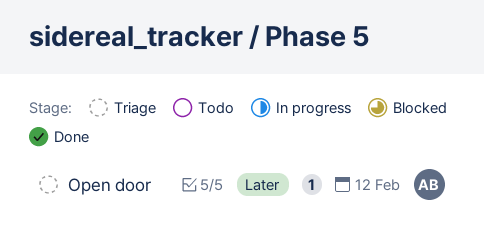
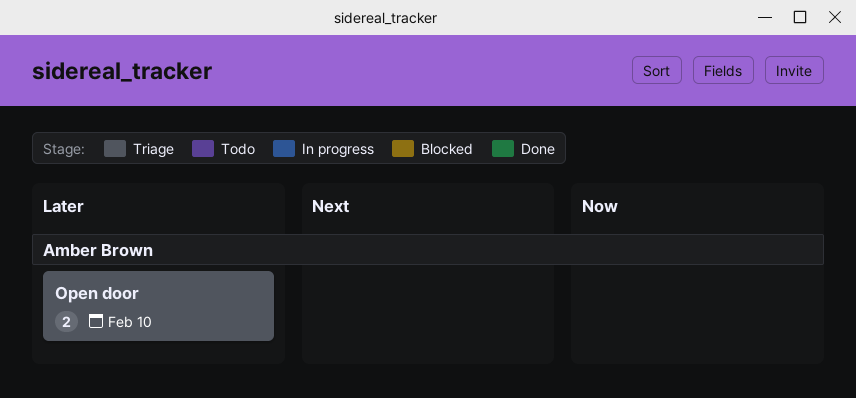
Open door, estimate: 1 -> 2
Open door, due: Feb 12 -> Feb 10

